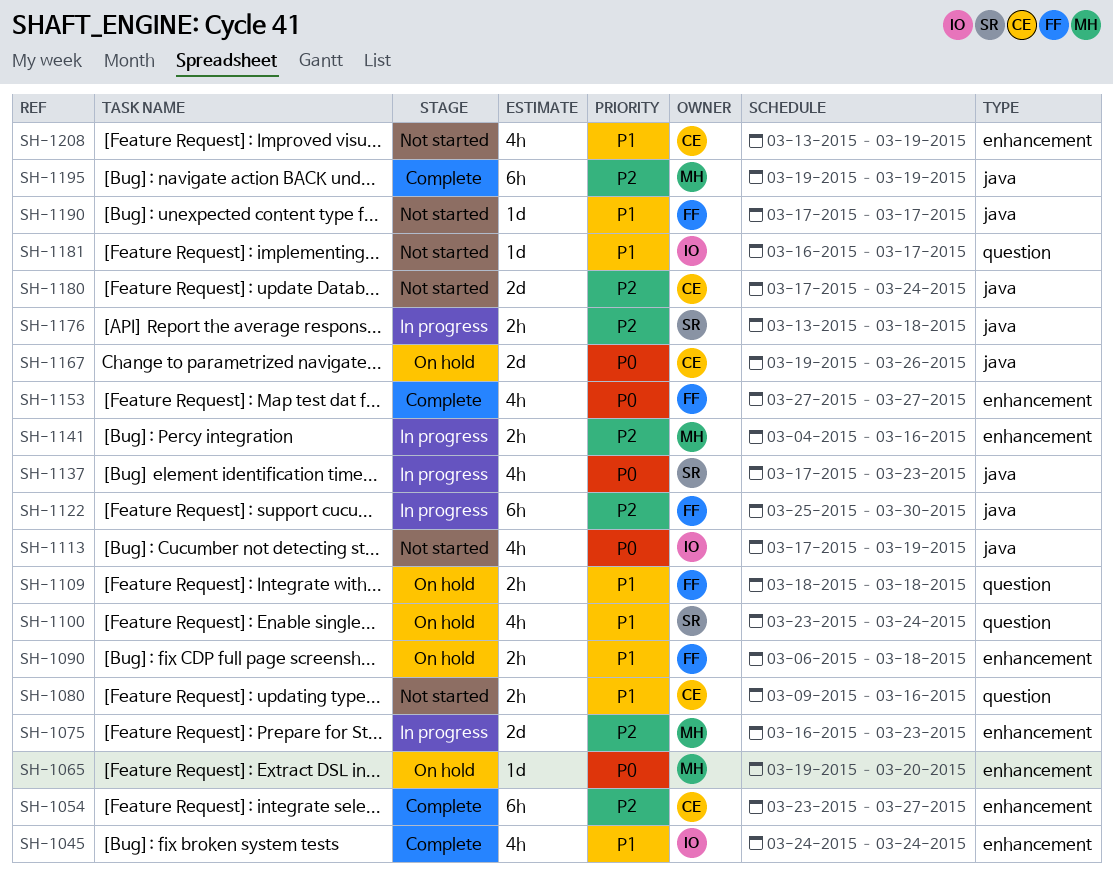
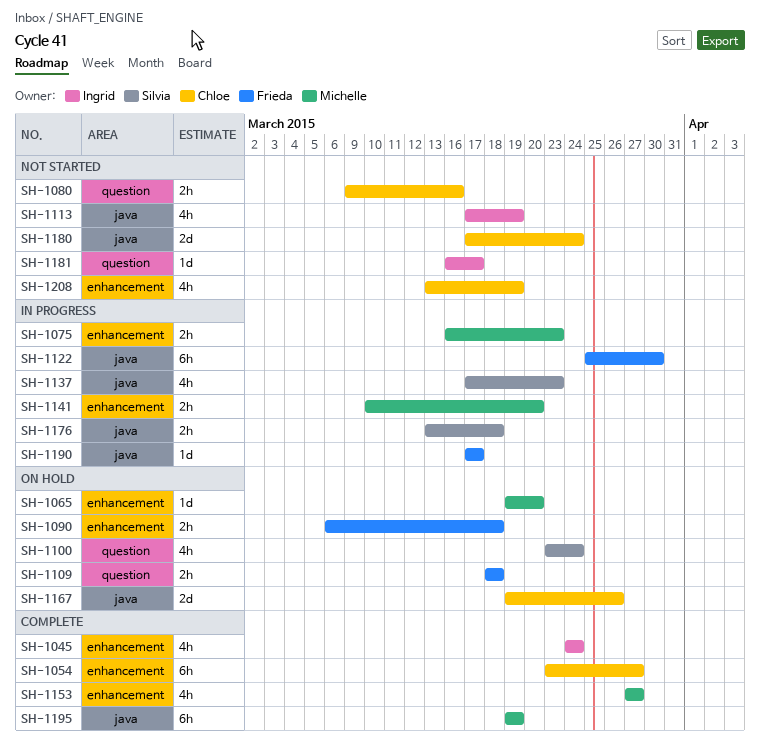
SH-1075, estimate: 2d -> 2h
SH-1141, start: Mar 4 -> Mar 10
SH-1141, due: Mar 16 -> Mar 20
SH-1153, owner: Frieda -> Michelle
SH-1190, status: Not started -> In progress

